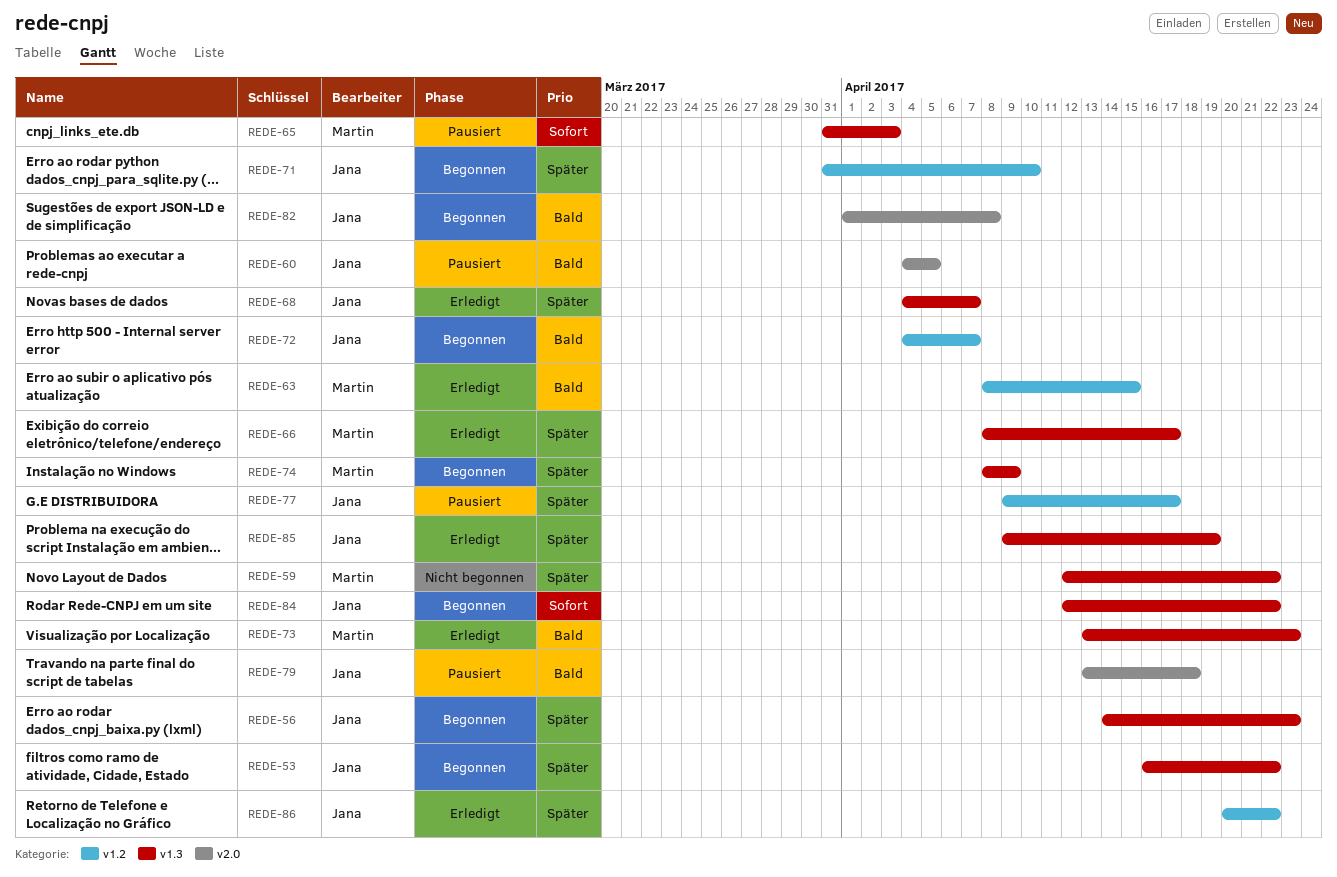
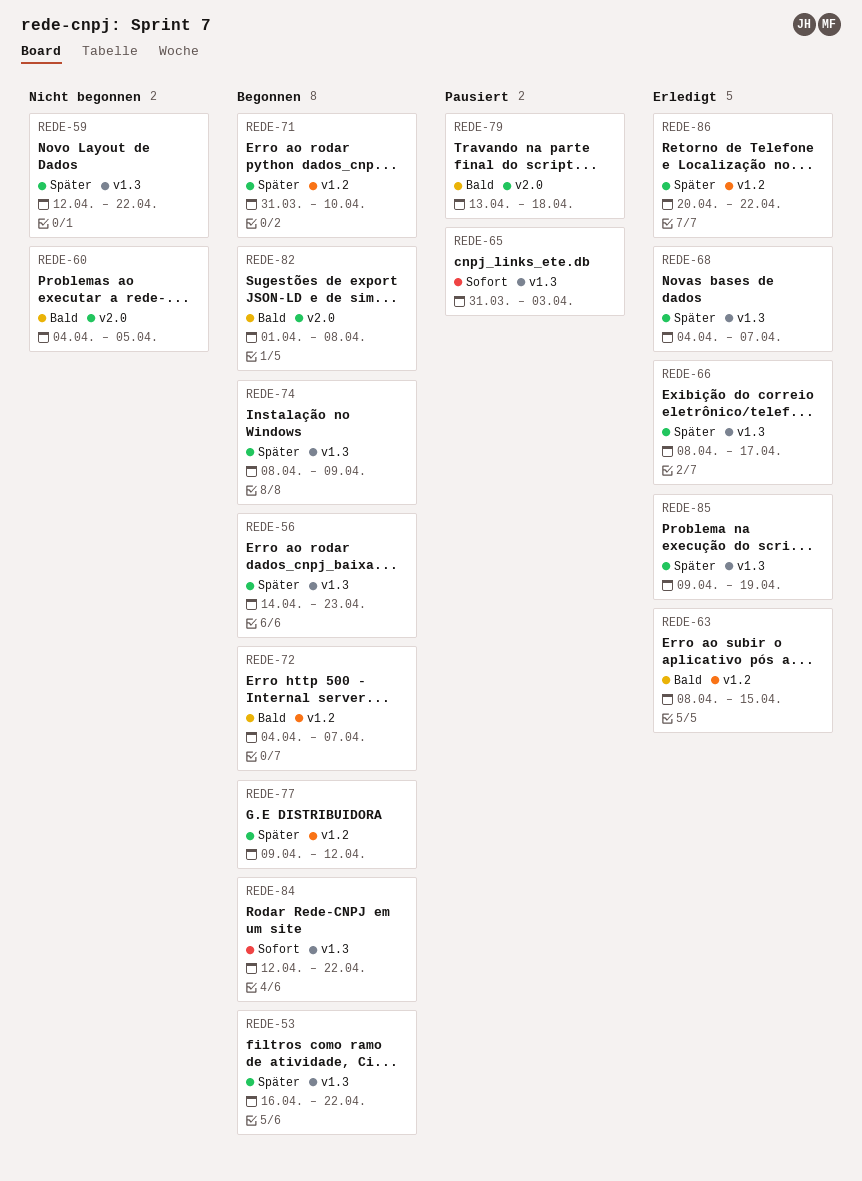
REDE-60, status: Pausiert -> Nicht begonnen
REDE-73: present -> none
REDE-77, status: Pausiert -> Begonnen
REDE-77, due: Apr 17 -> Apr 12

